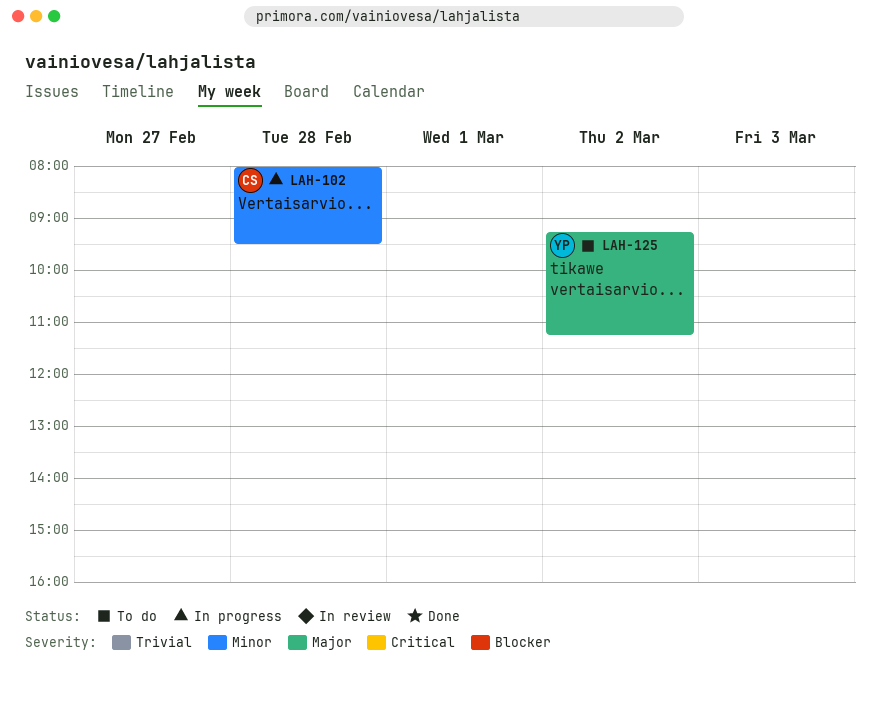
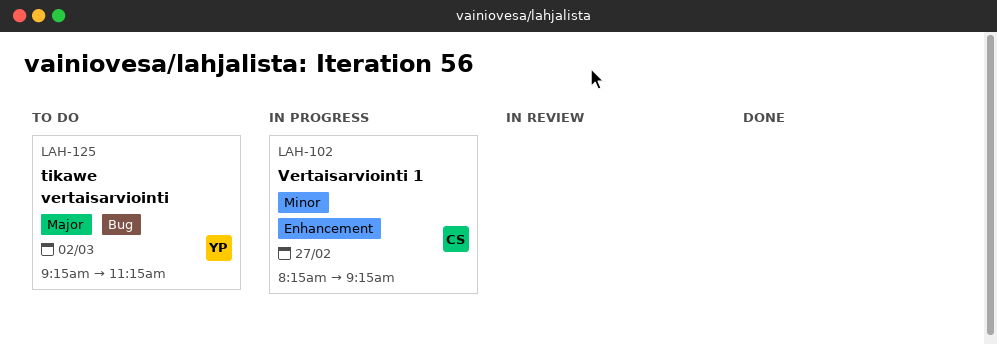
LAH-102, day: Feb 28 -> Feb 27
LAH-102, begins: 08:00 -> 08:15
LAH-102, ends: 09:30 -> 09:15

